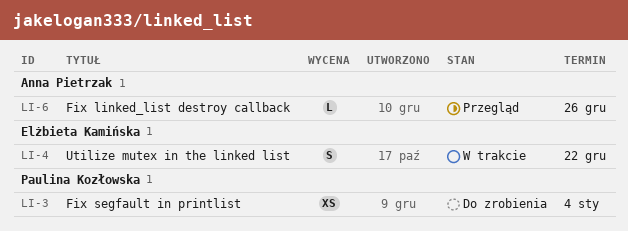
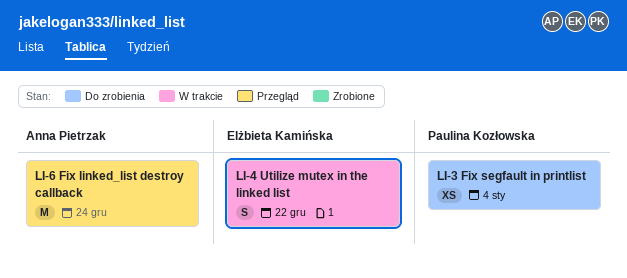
LI-6, estimate: L -> M
LI-6, due: Dec 26 -> Dec 24

